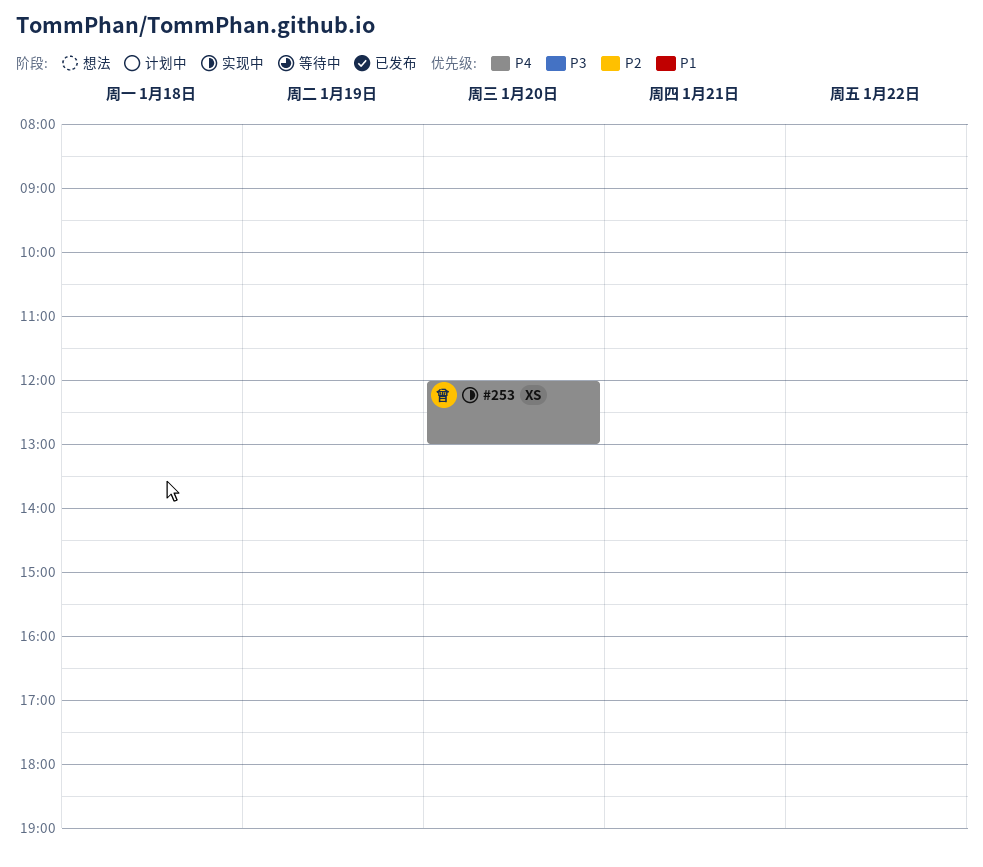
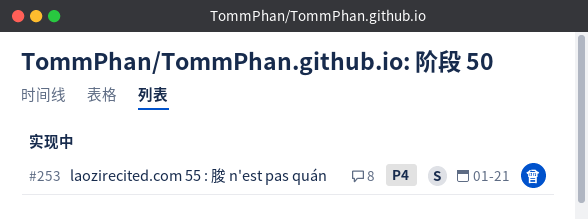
#253, estimate: XS -> S
#253, day: Jan 20 -> Jan 21

